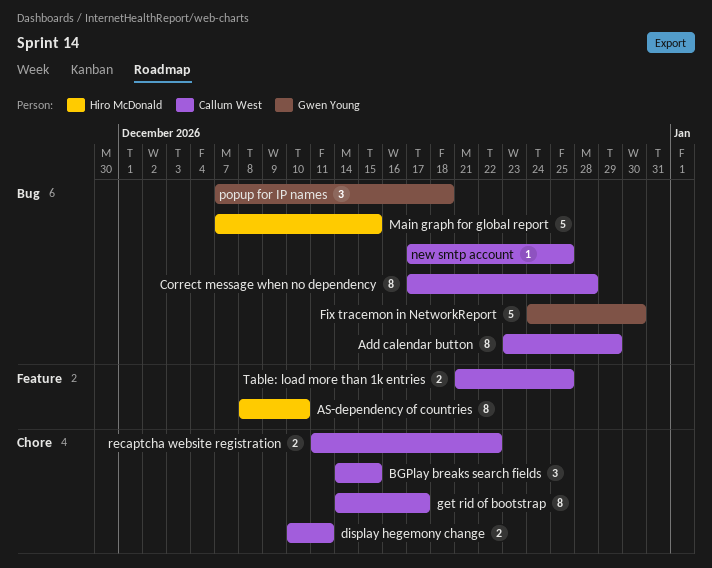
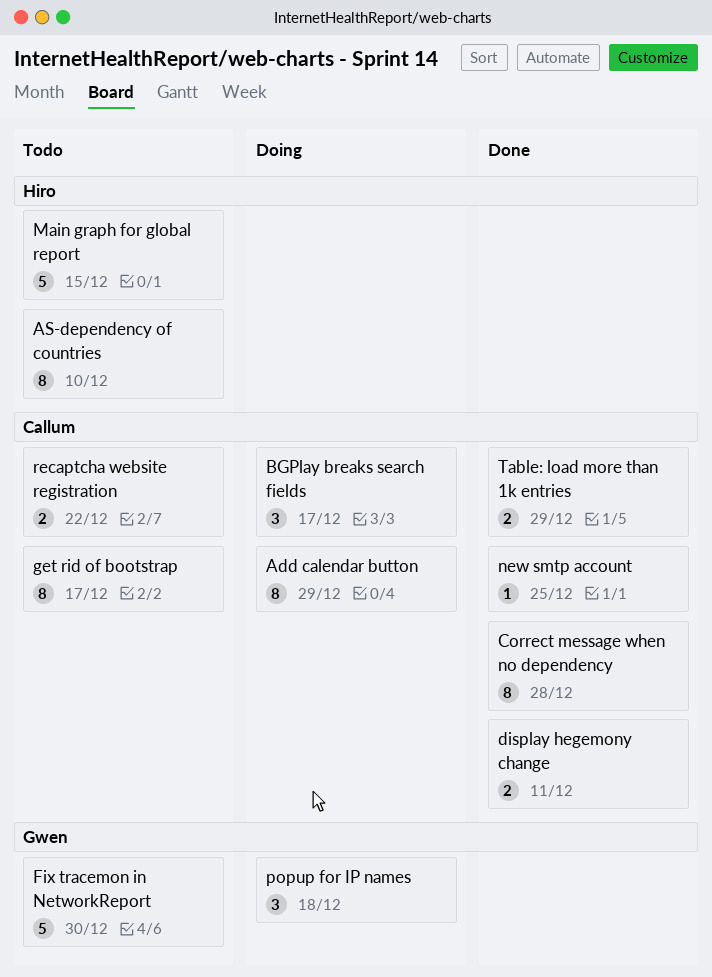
BGPlay breaks search fields, due: Dec 15 -> Dec 17
Table: load more than 1k entries, due: Dec 25 -> Dec 29

